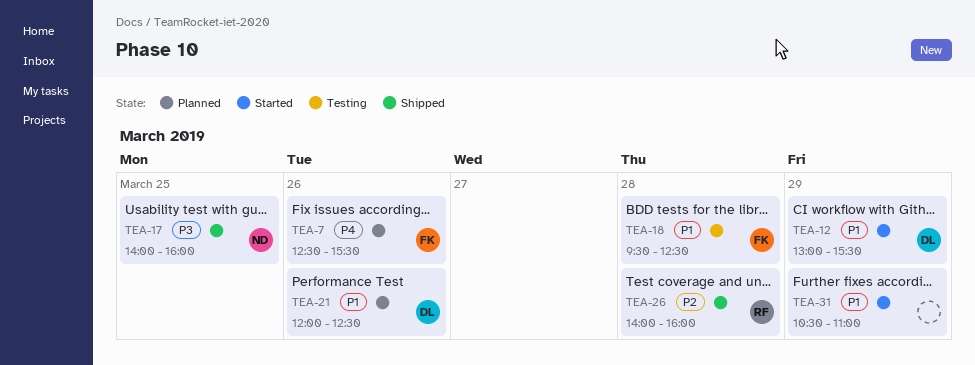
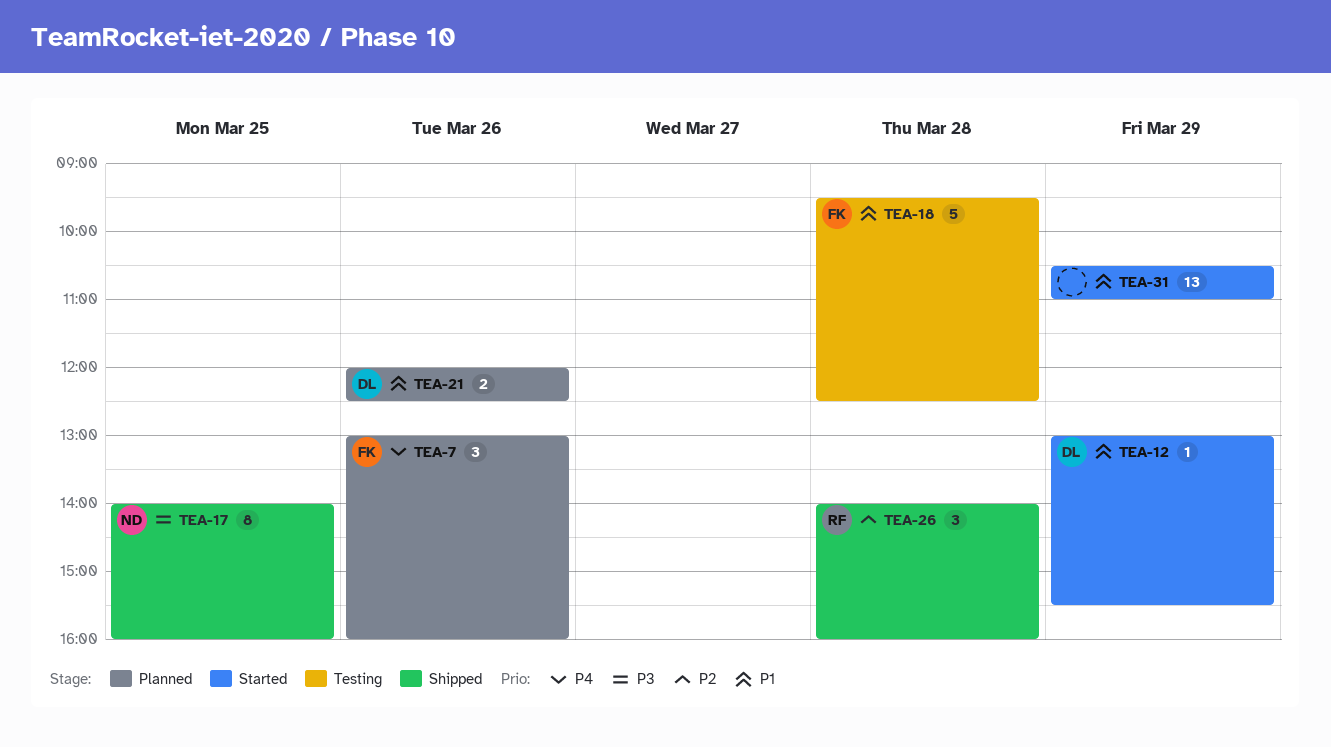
TEA-7, begins: 12:30 -> 13:00
TEA-7, ends: 15:30 -> 16:00

